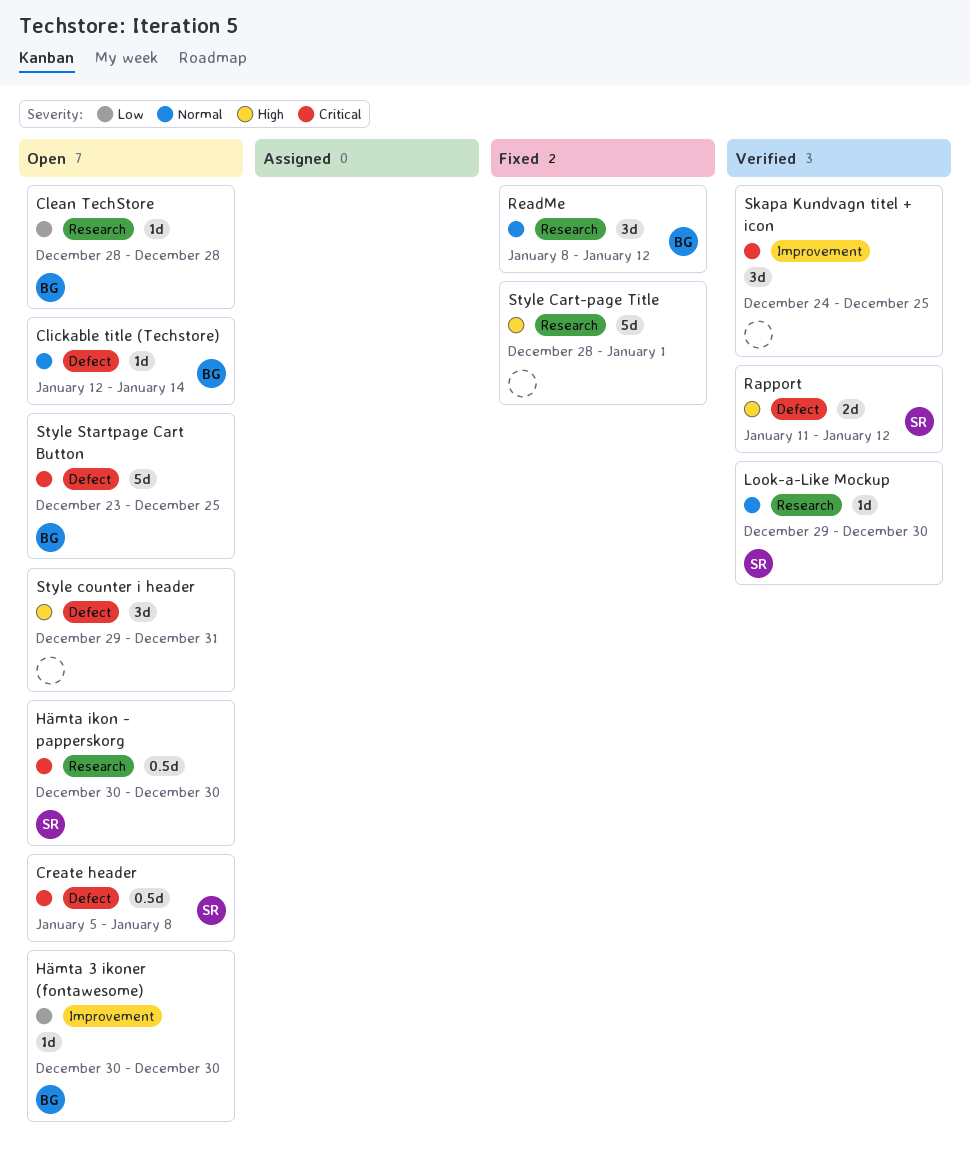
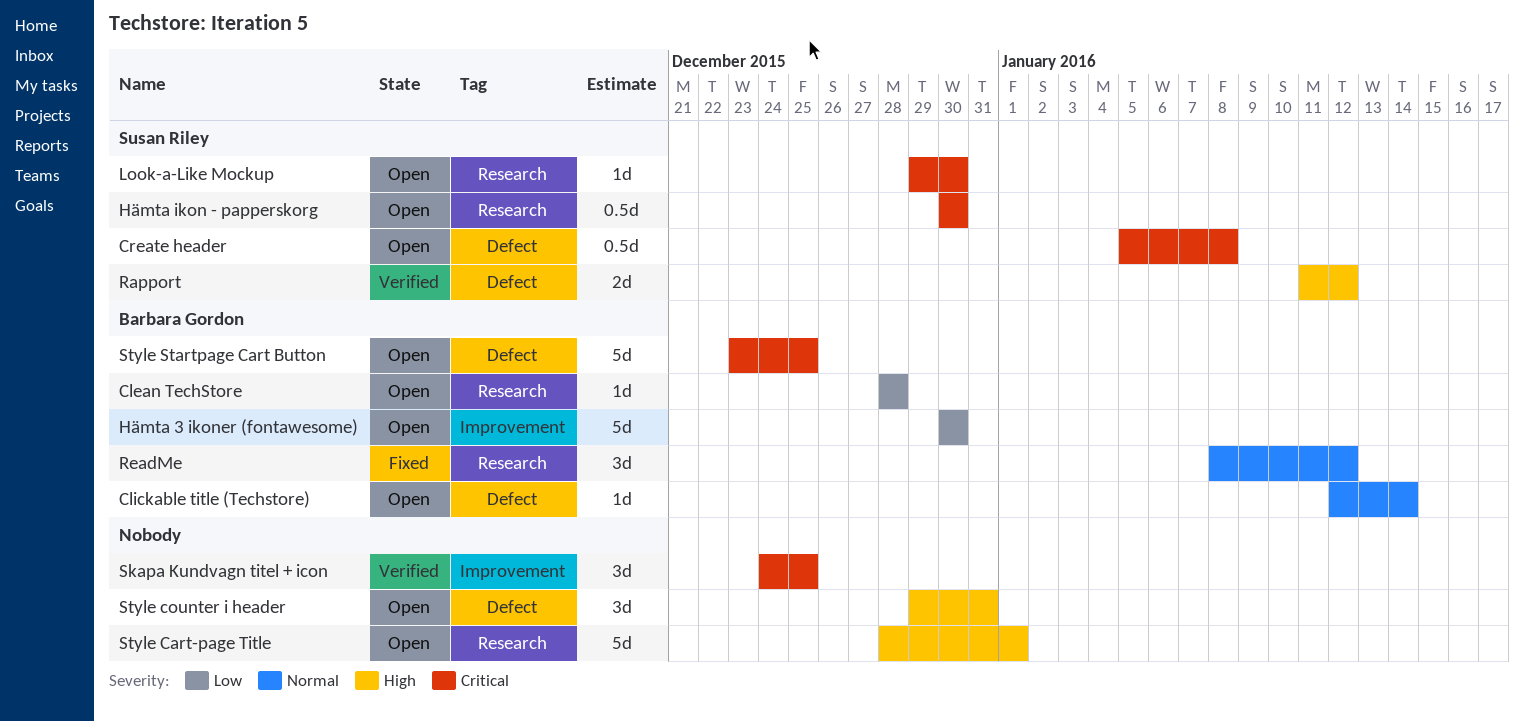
Hämta 3 ikoner (fontawesome), estimate: 1d -> 5d
Look-a-Like Mockup, status: Verified -> Open
Look-a-Like Mockup, priority: Normal -> Critical
Style Cart-page Title, status: Fixed -> Open

